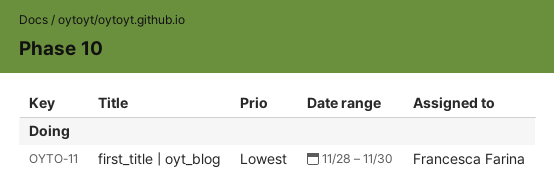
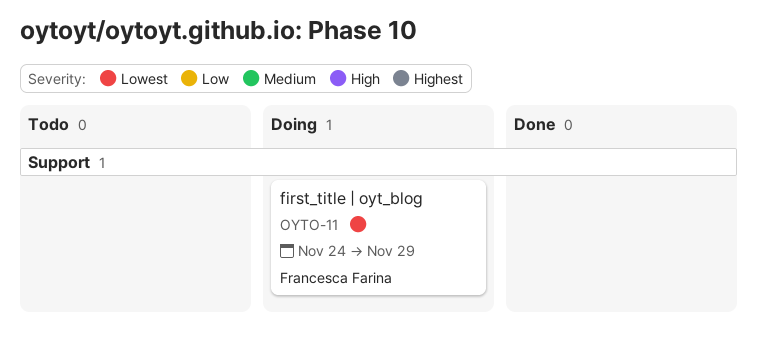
OYTO-11, start: Nov 28 -> Nov 24
OYTO-11, due: Nov 30 -> Nov 29

